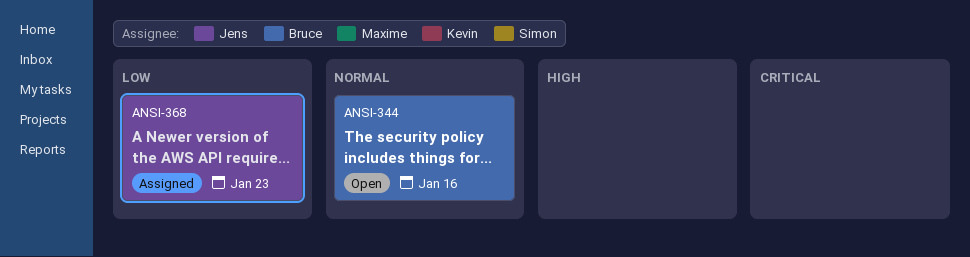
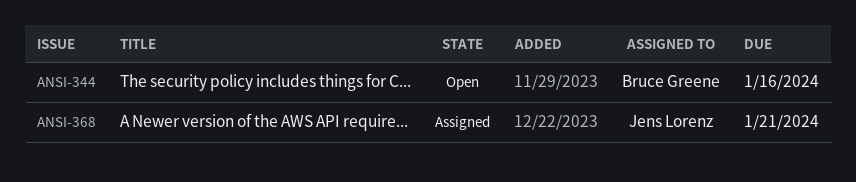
ANSI-368, due: Jan 23 -> Jan 21

